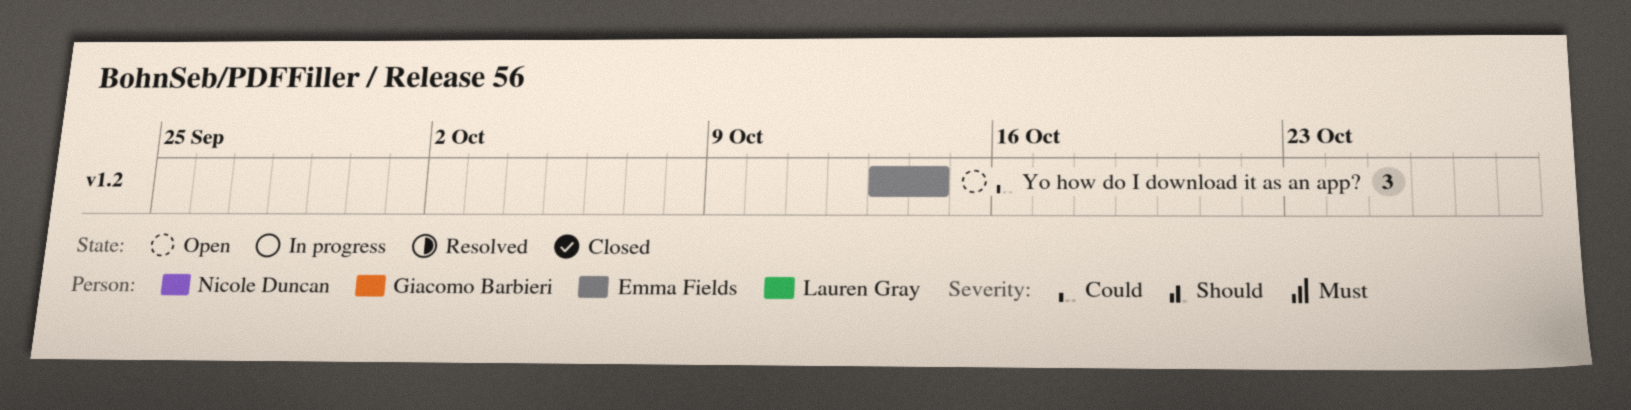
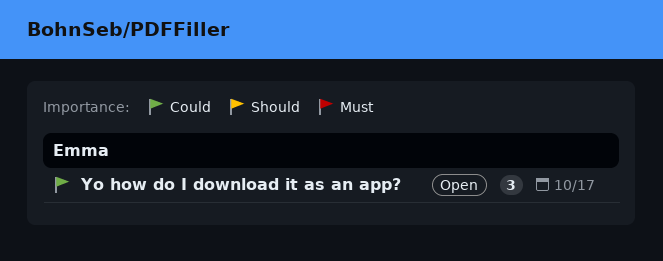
Yo how do I download it as an app?, due: Oct 14 -> Oct 17

